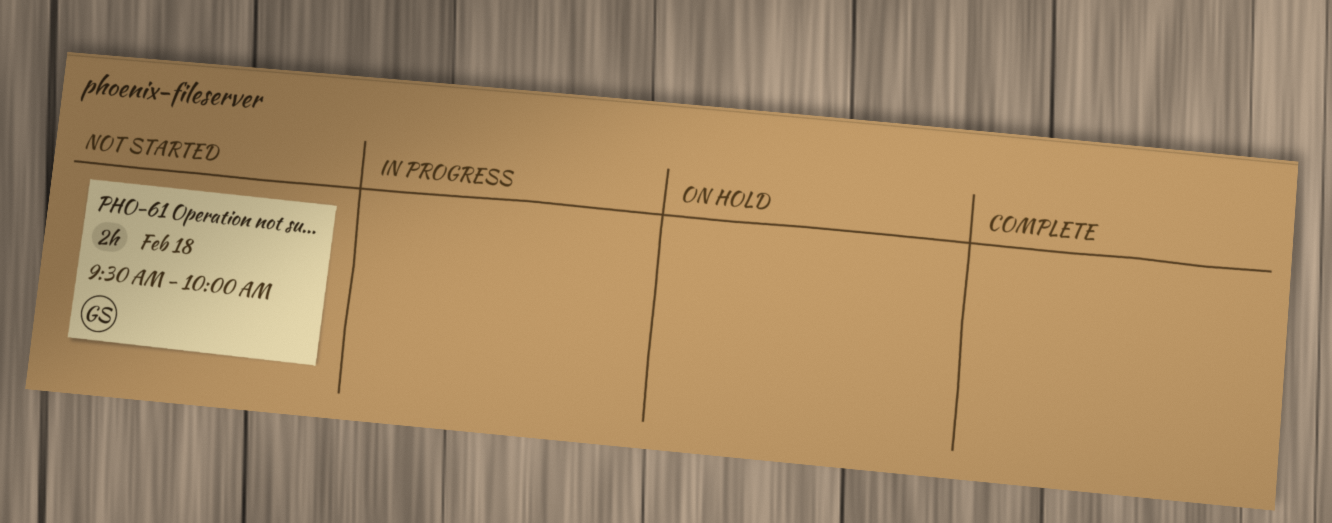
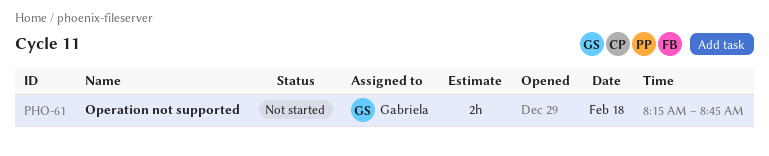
PHO-61, begins: 09:30 -> 08:15
PHO-61, ends: 10:00 -> 08:45

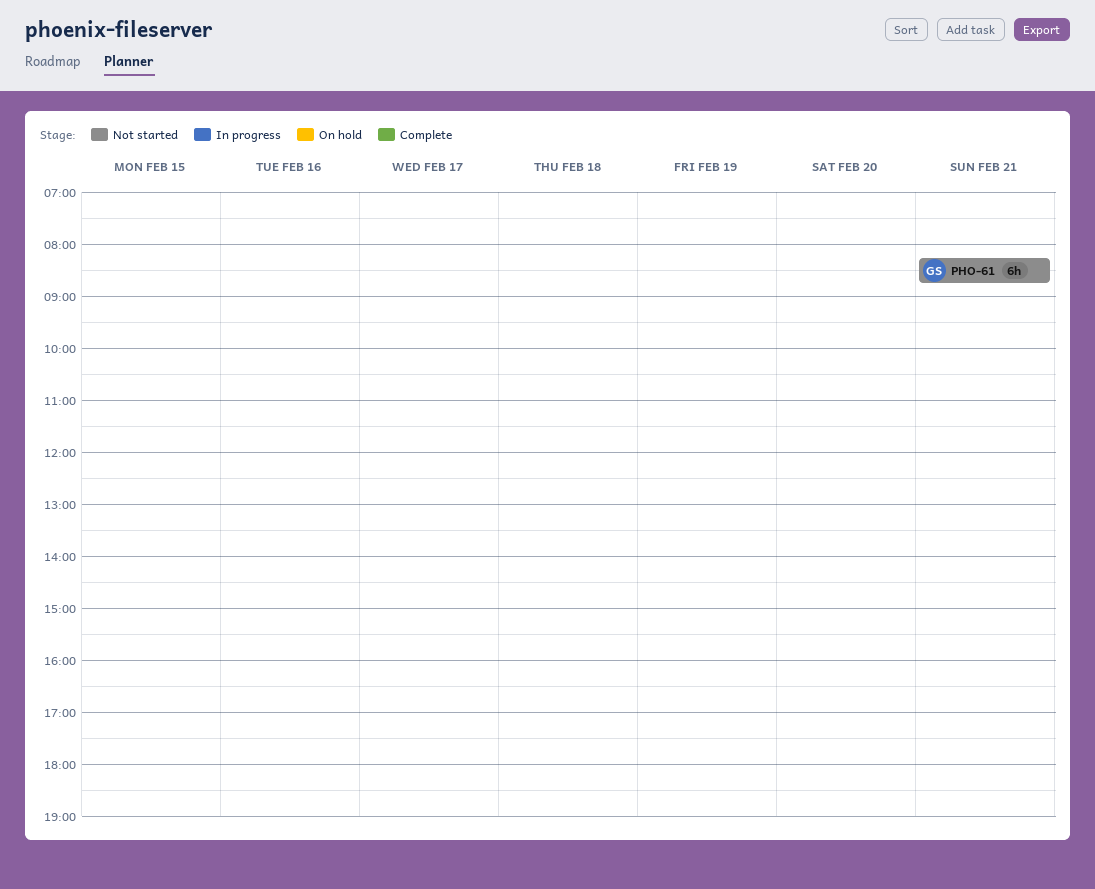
PHO-61, estimate: 2h -> 6h
PHO-61, day: Feb 18 -> Feb 21

